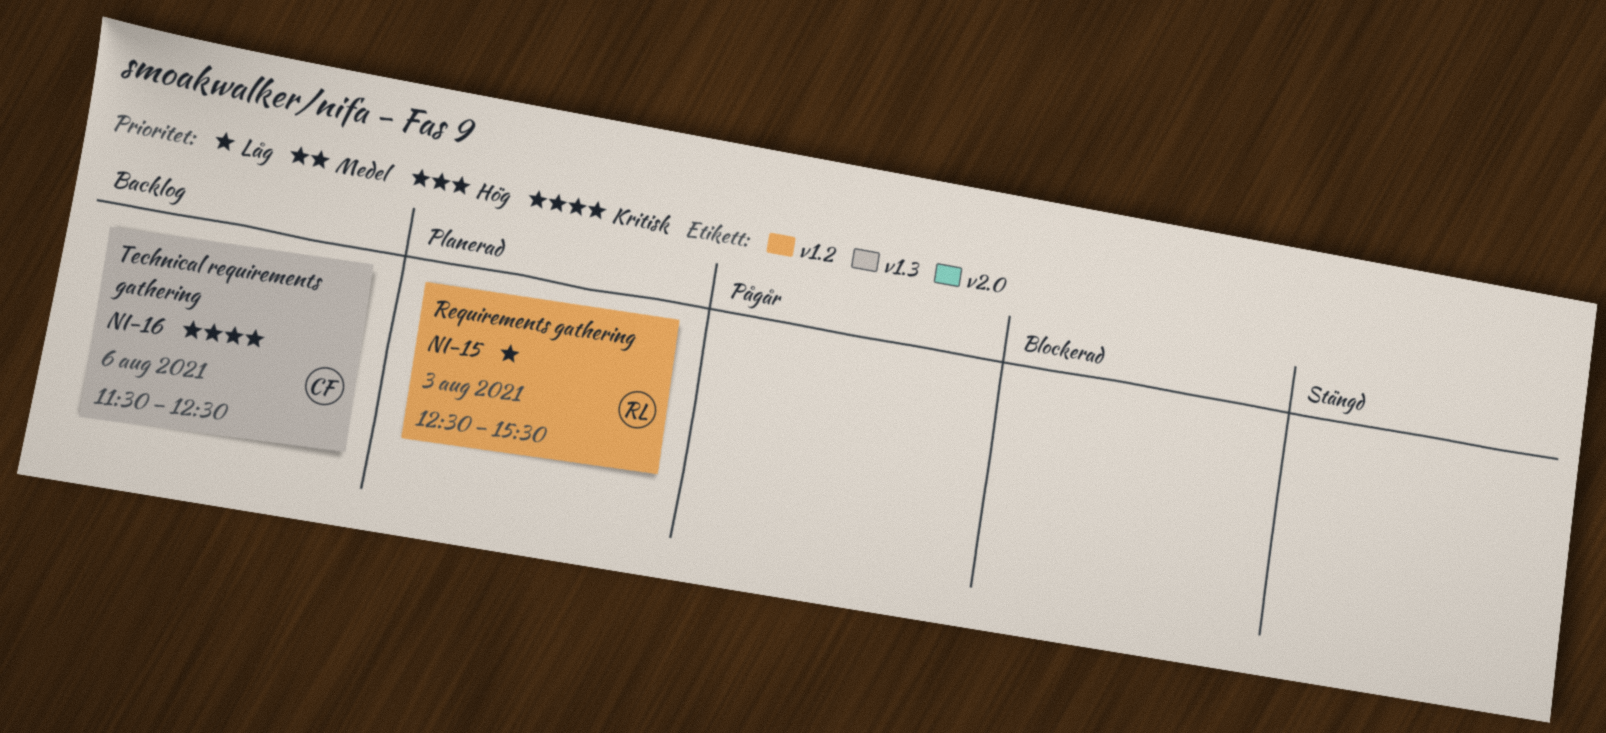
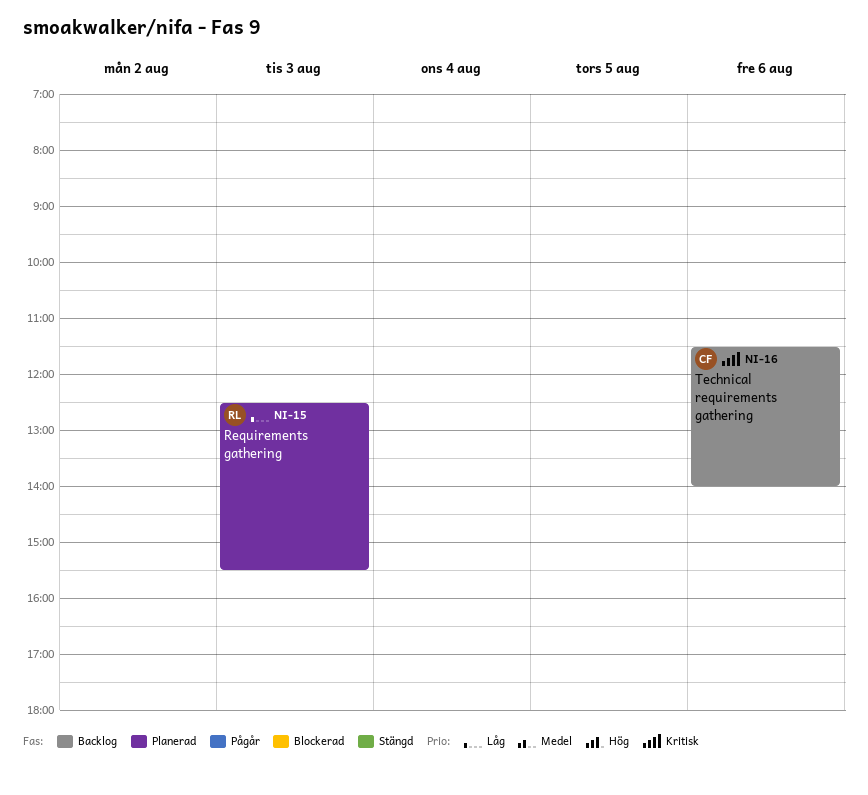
NI-16, ends: 12:30 -> 14:00

